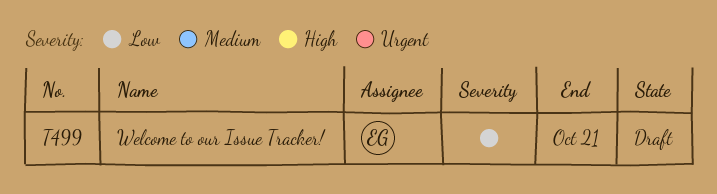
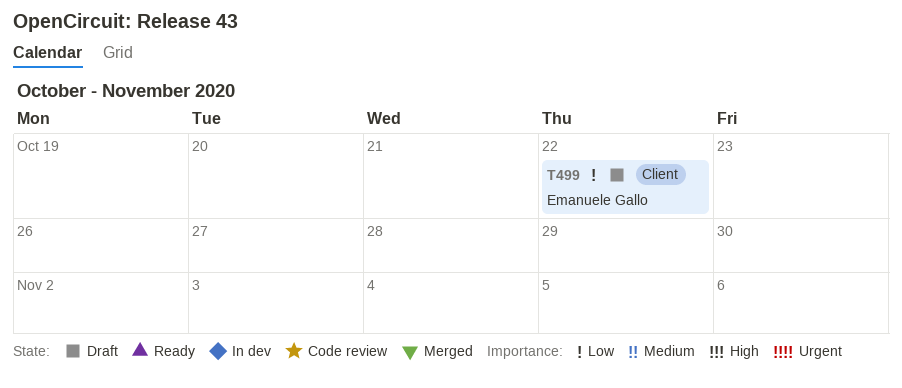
T499, due: Oct 21 -> Oct 22

